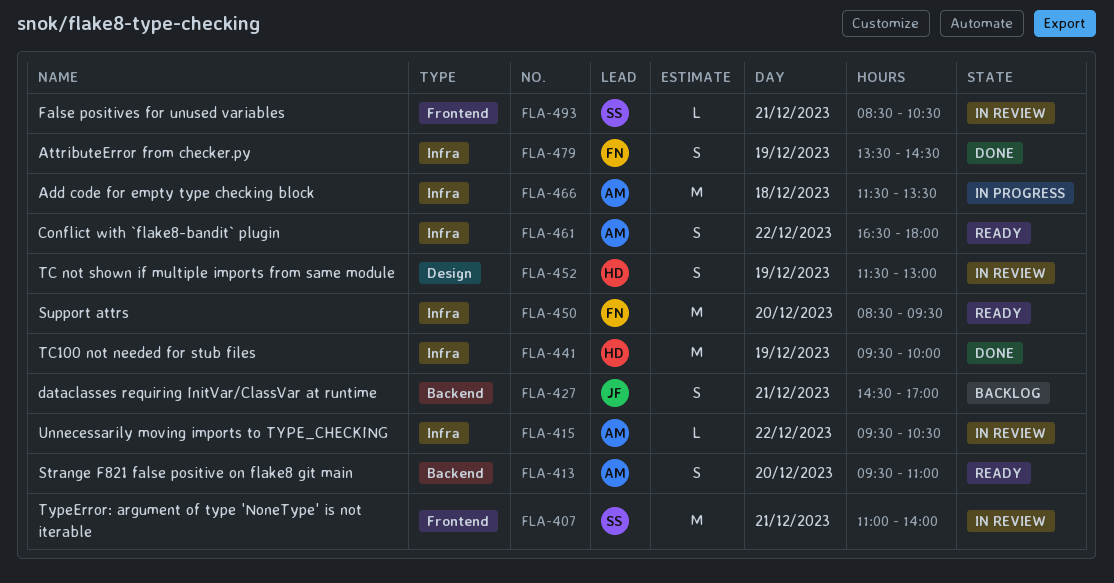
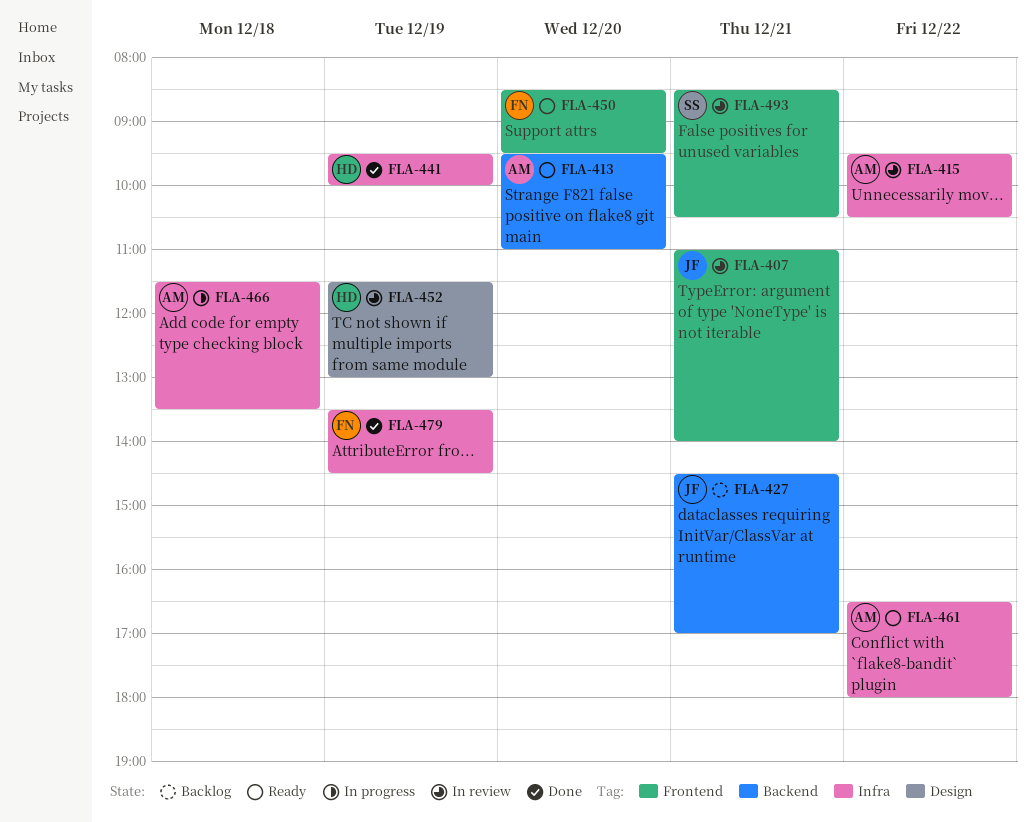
FLA-407, owner: SS -> JF
FLA-450, label: Infra -> Frontend

